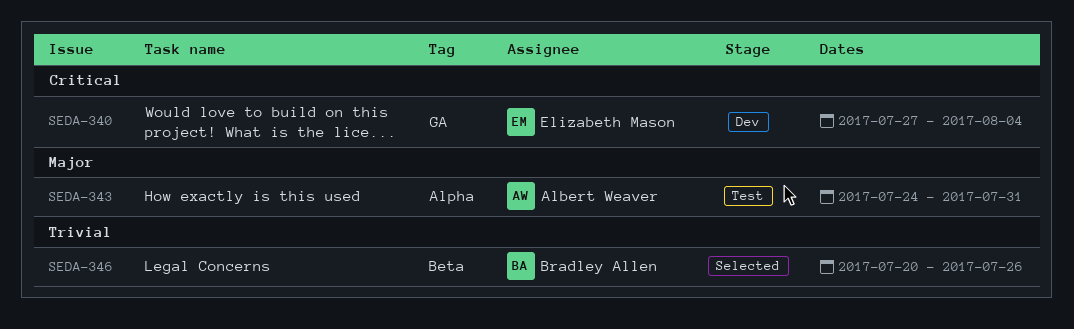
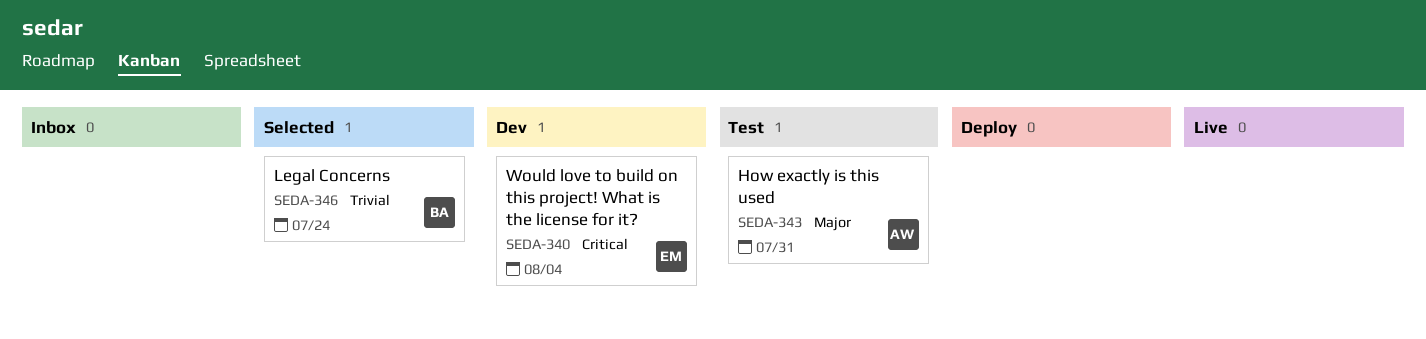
SEDA-346, due: Jul 26 -> Jul 24

